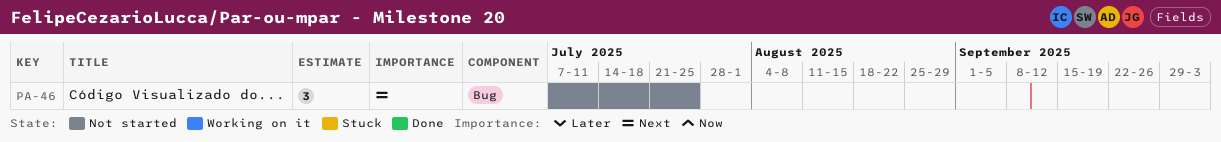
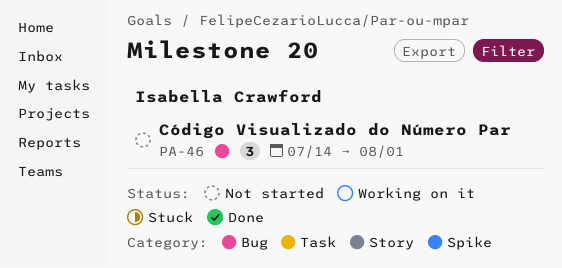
PA-46, start: Jul 7 -> Jul 14
PA-46, due: Jul 25 -> Aug 1

